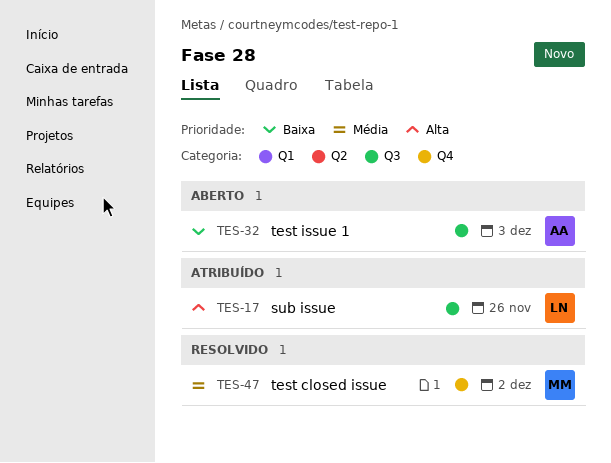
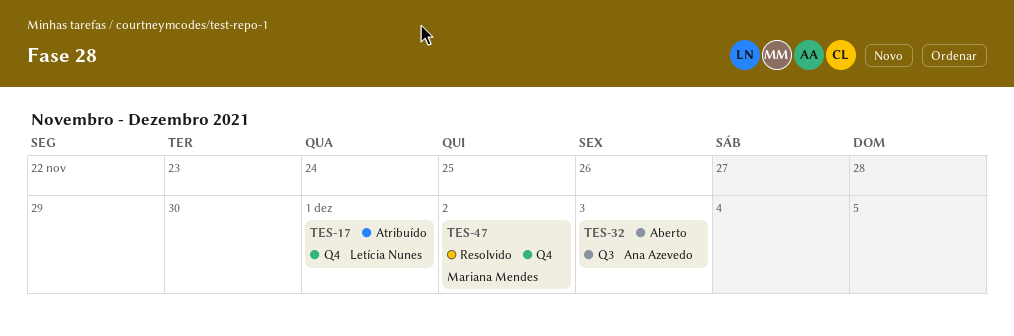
TES-17, label: Q3 -> Q4
TES-17, due: Nov 26 -> Dec 1

